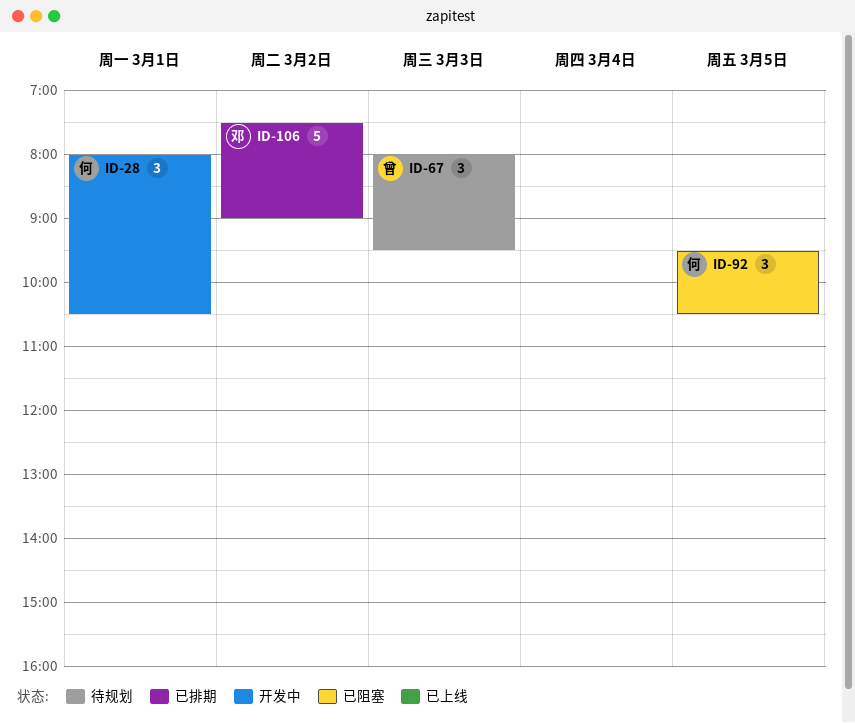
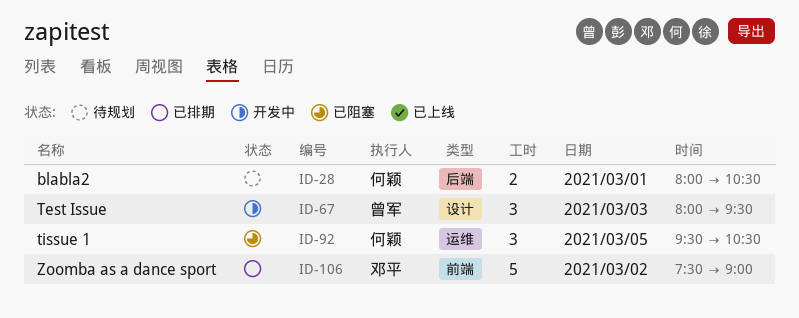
ID-28, status: 开发中 -> 待规划
ID-28, estimate: 3 -> 2
ID-67, status: 待规划 -> 开发中

